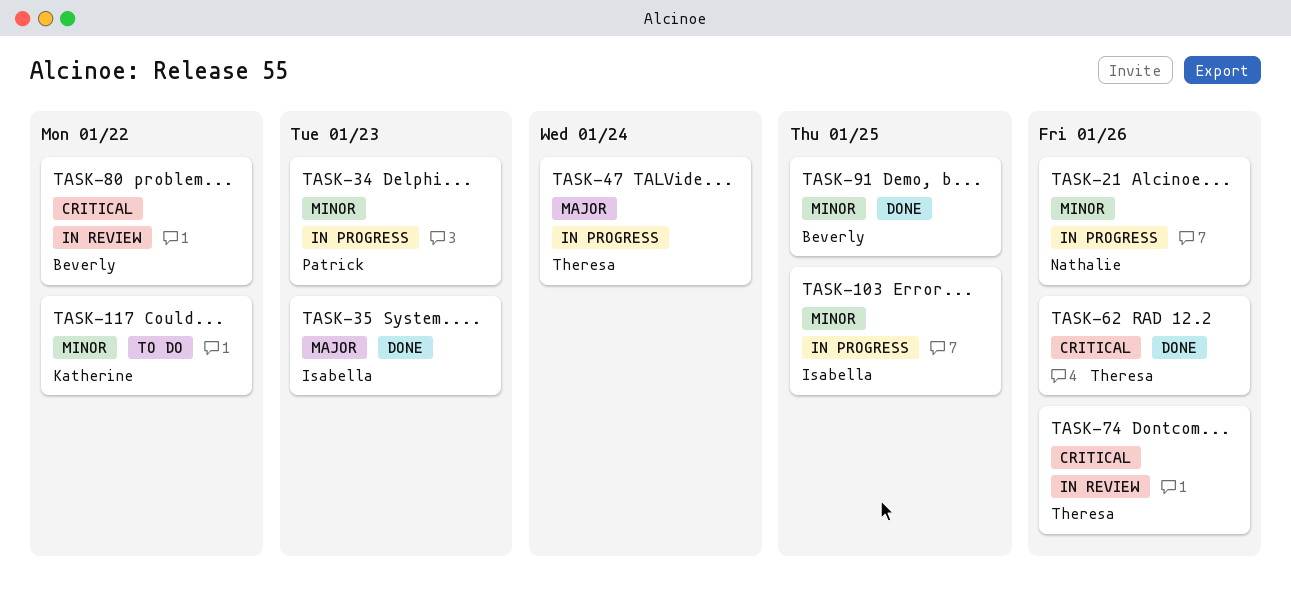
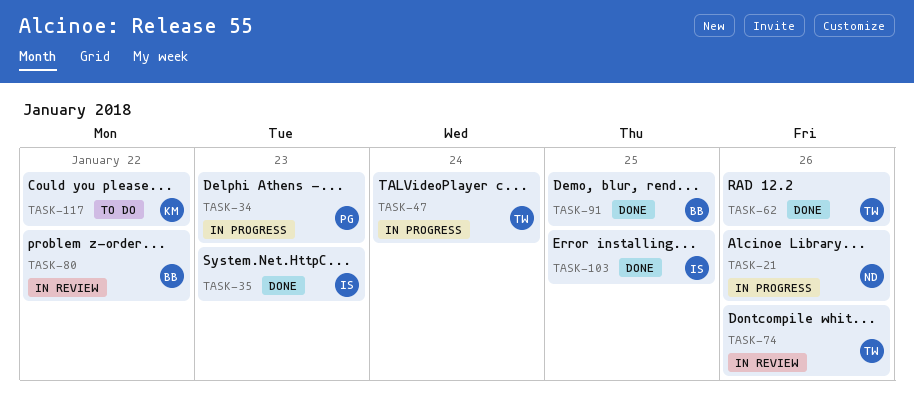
TASK-103, status: In progress -> Done

